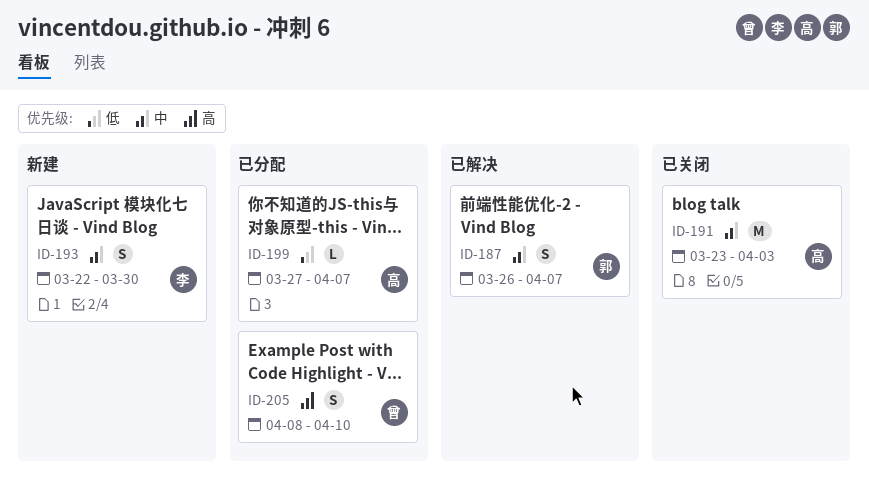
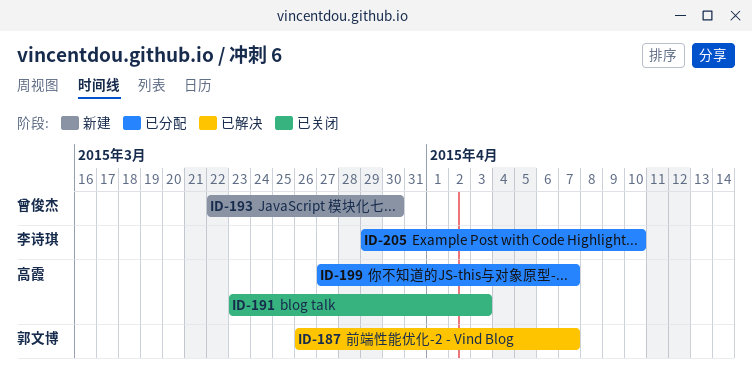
ID-193, owner: 李诗琪 -> 曾俊杰
ID-205, owner: 曾俊杰 -> 李诗琪
ID-205, start: Apr 8 -> Mar 29

